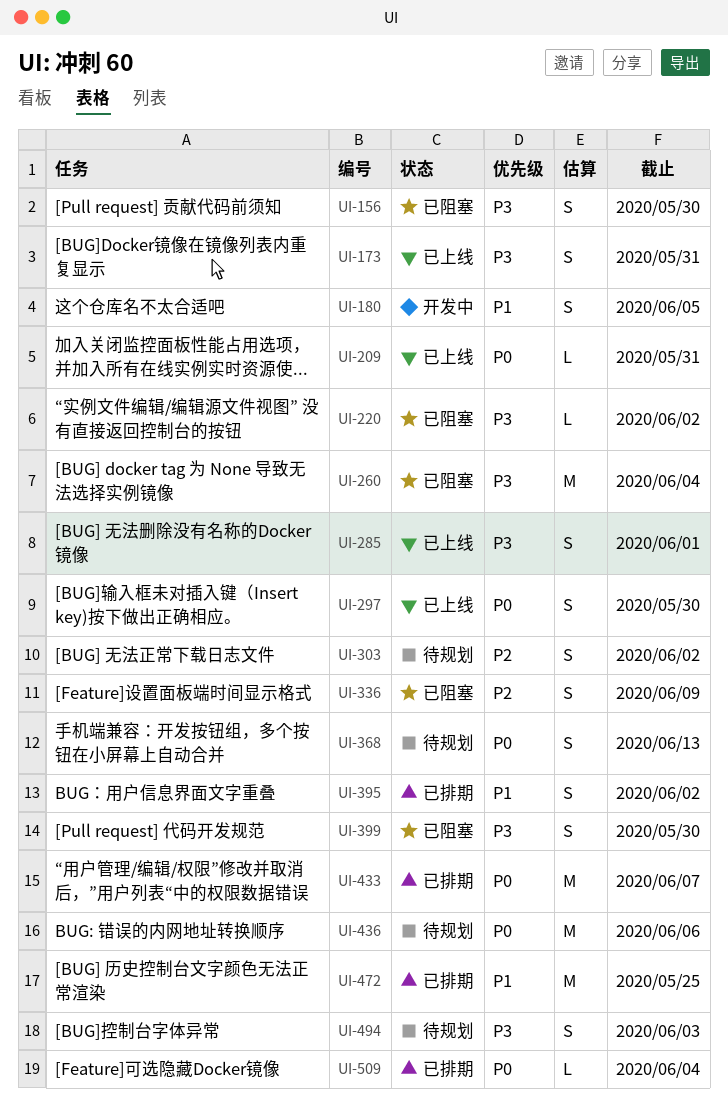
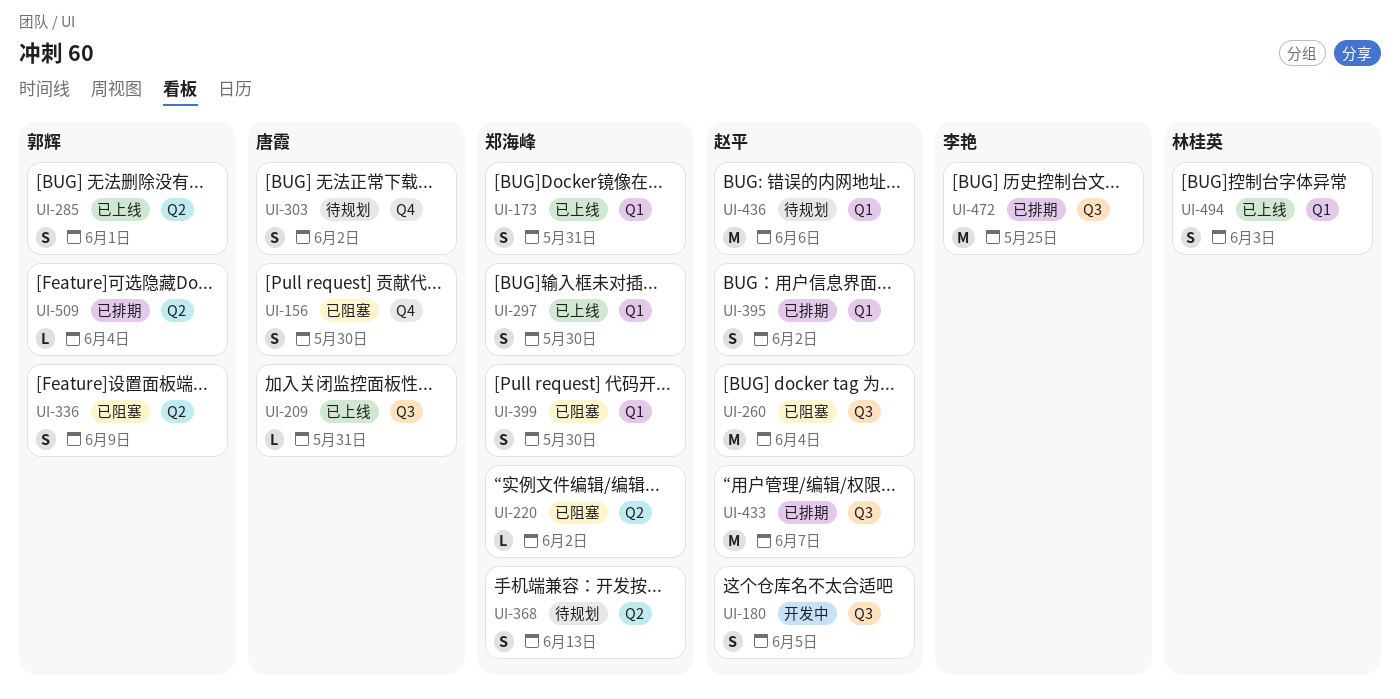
UI-494, status: 待规划 -> 已上线

